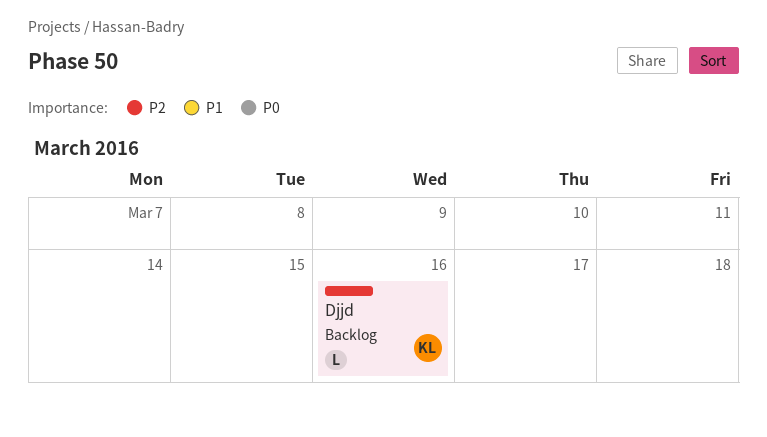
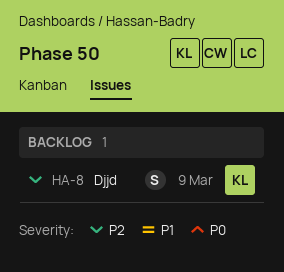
Djjd, estimate: L -> S
Djjd, due: Mar 16 -> Mar 9

